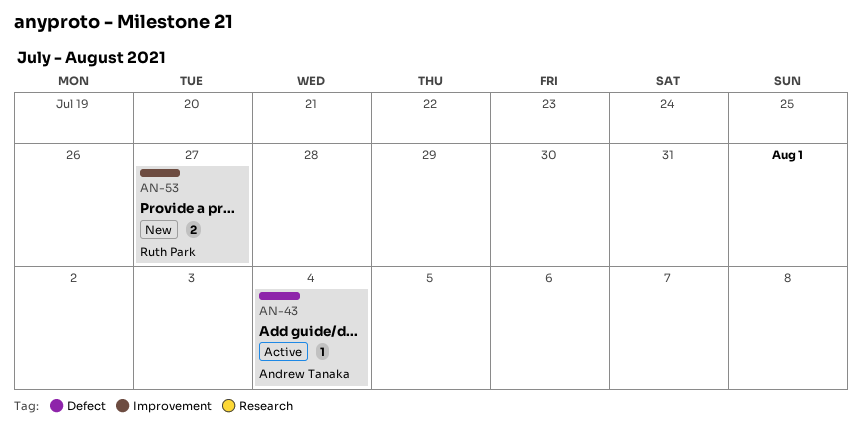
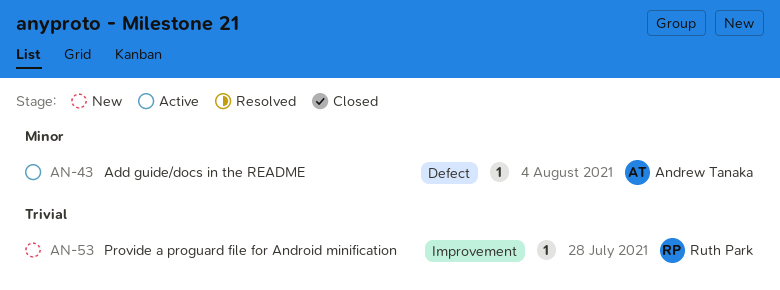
AN-53, estimate: 2 -> 1
AN-53, due: Jul 27 -> Jul 28

